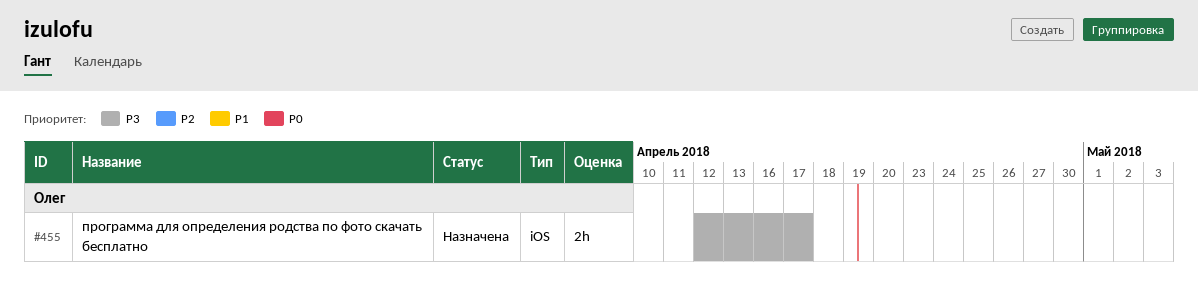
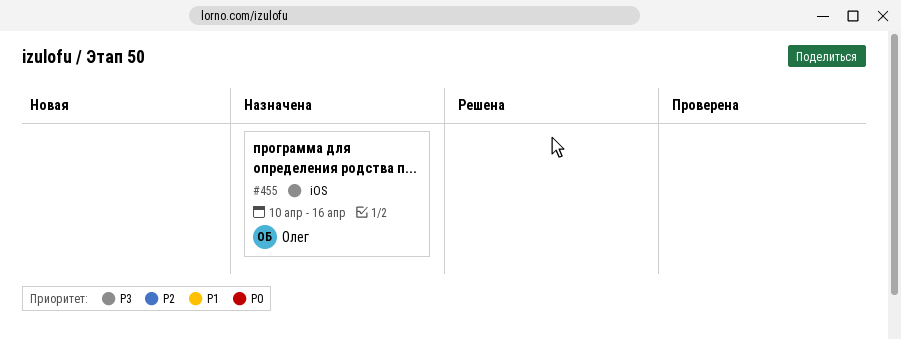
#455, start: Apr 12 -> Apr 10
#455, due: Apr 17 -> Apr 16

